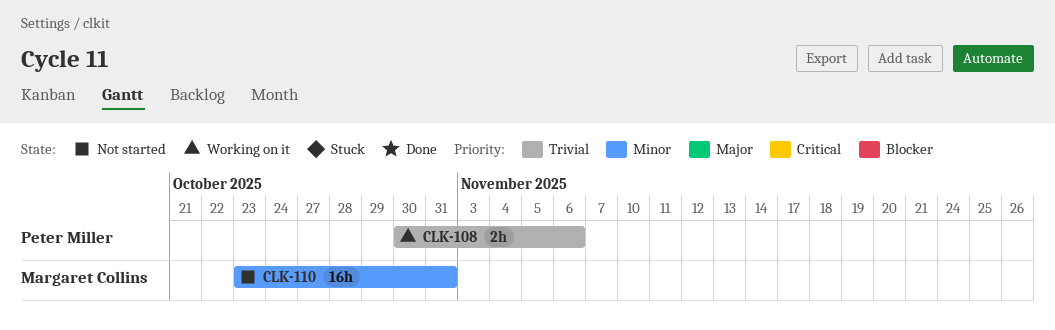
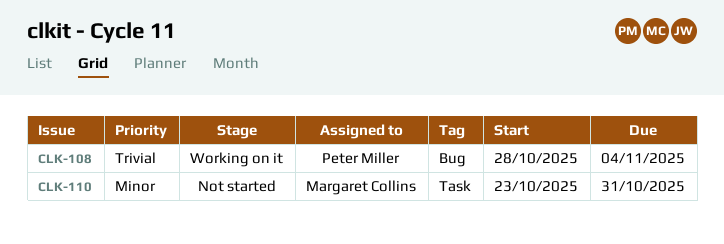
CLK-108, start: Oct 30 -> Oct 28
CLK-108, due: Nov 6 -> Nov 4

